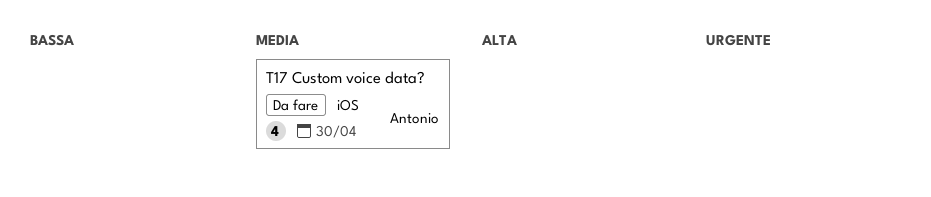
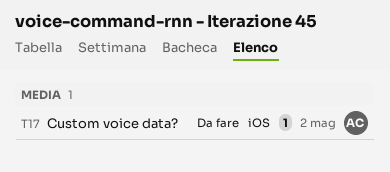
T17, estimate: 4 -> 1
T17, due: Apr 30 -> May 2

